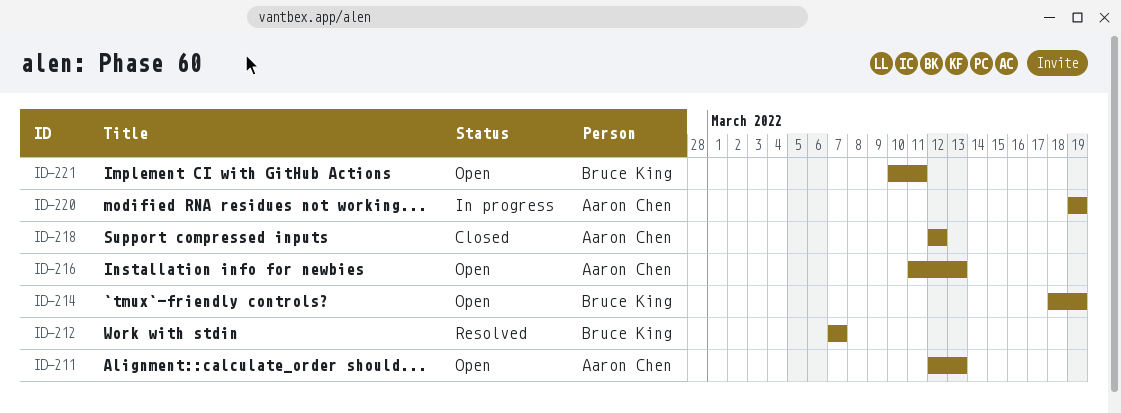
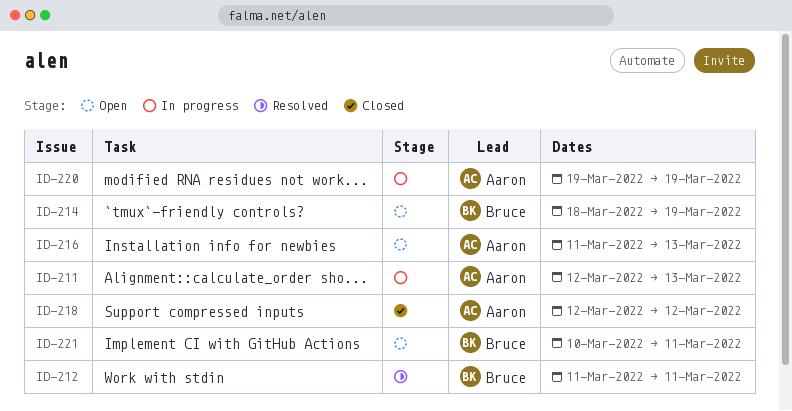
ID-211, status: Open -> In progress
ID-212, start: Mar 7 -> Mar 11
ID-212, due: Mar 7 -> Mar 11

